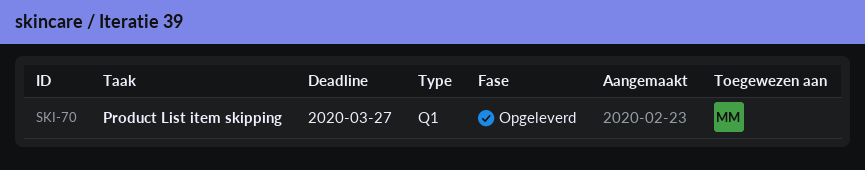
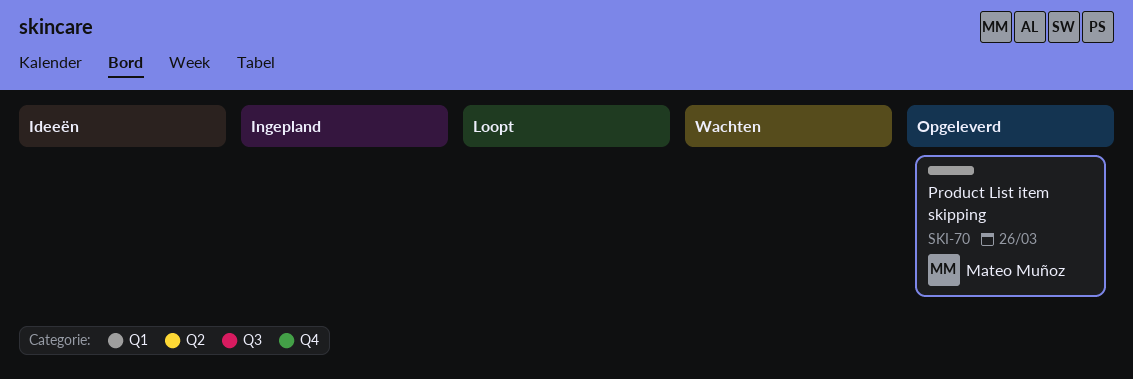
SKI-70, due: Mar 27 -> Mar 26

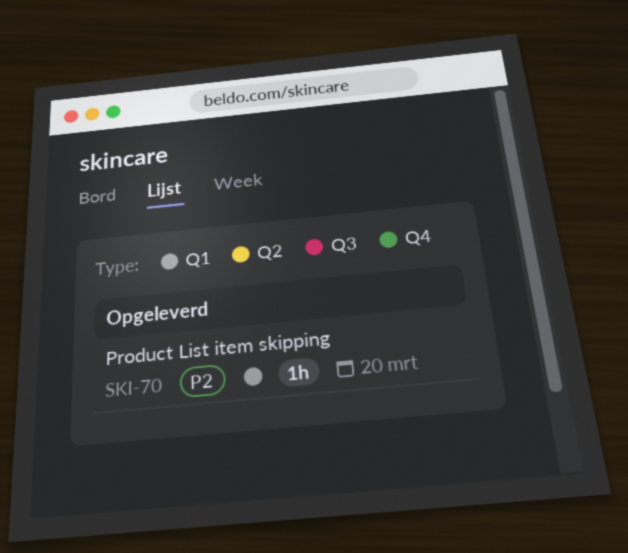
SKI-70, due: Mar 26 -> Mar 20

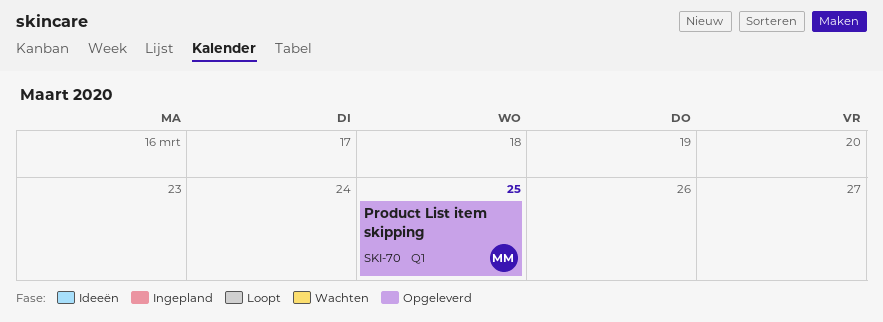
SKI-70, due: Mar 20 -> Mar 25

